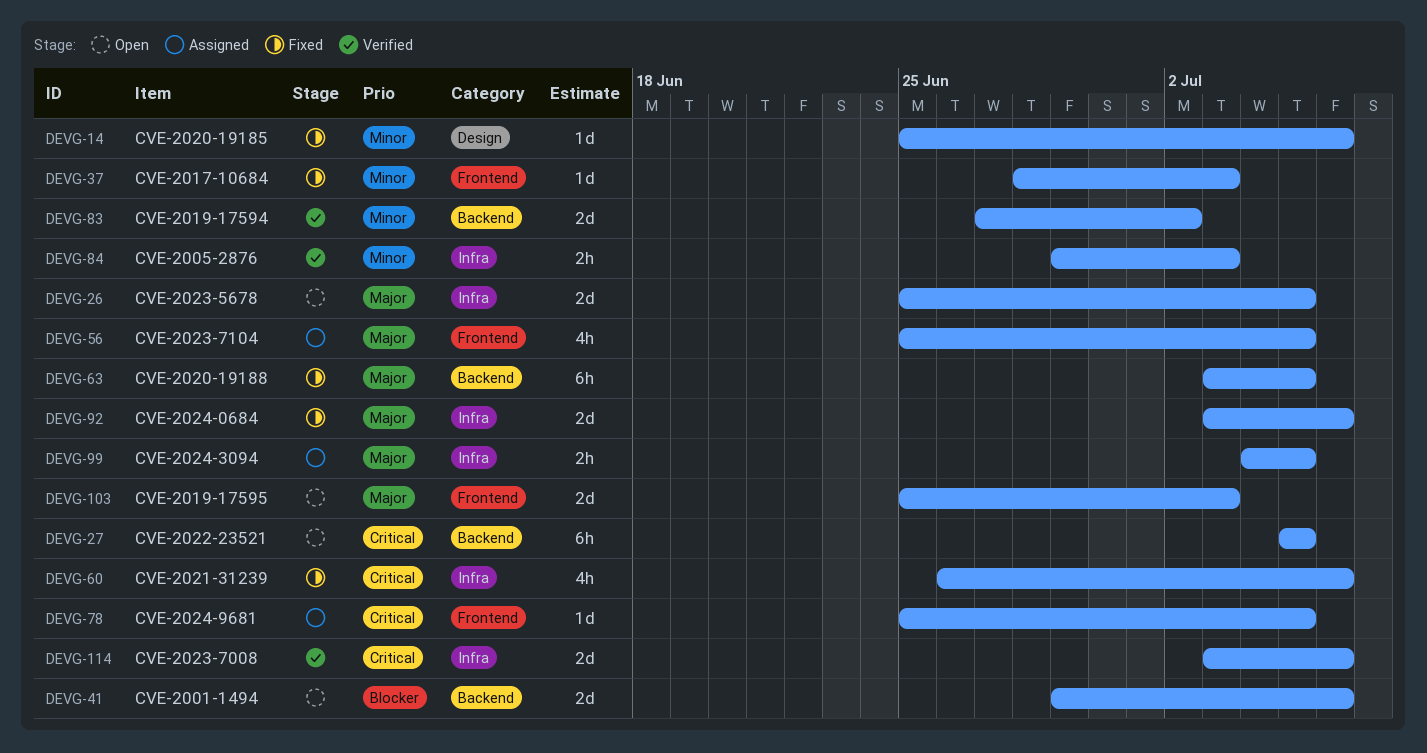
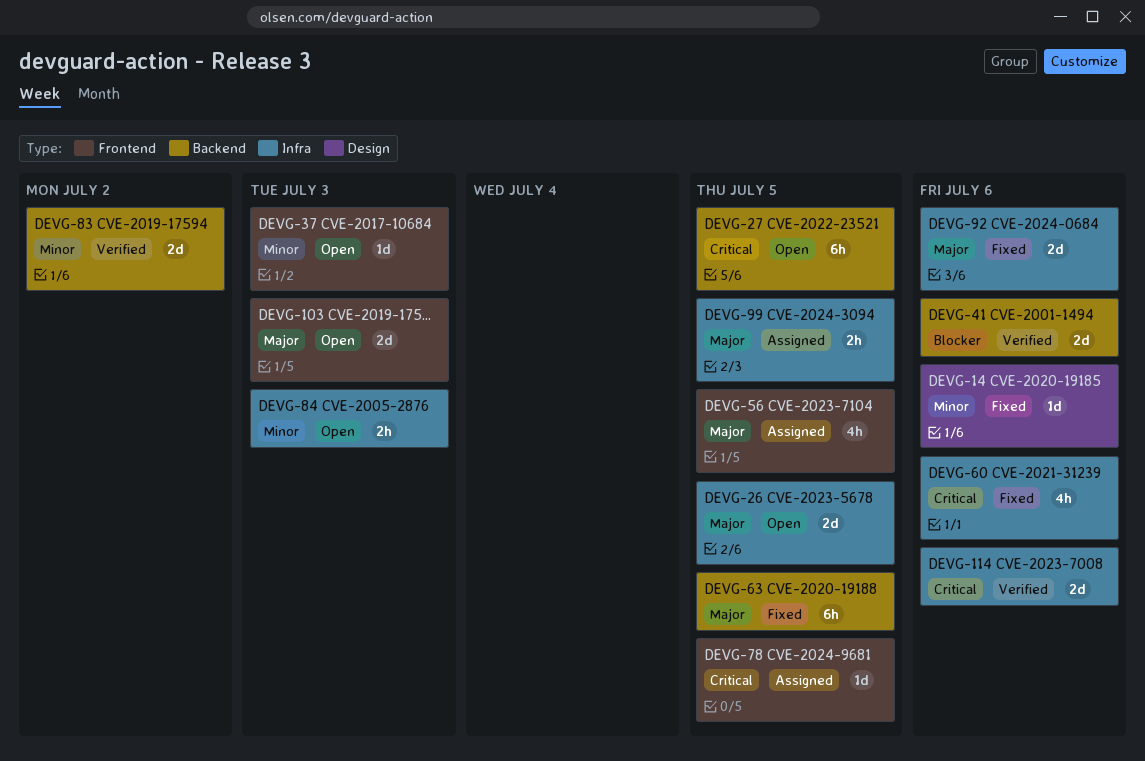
DEVG-37, status: Fixed -> Open
DEVG-41, status: Open -> Verified
DEVG-84, status: Verified -> Open

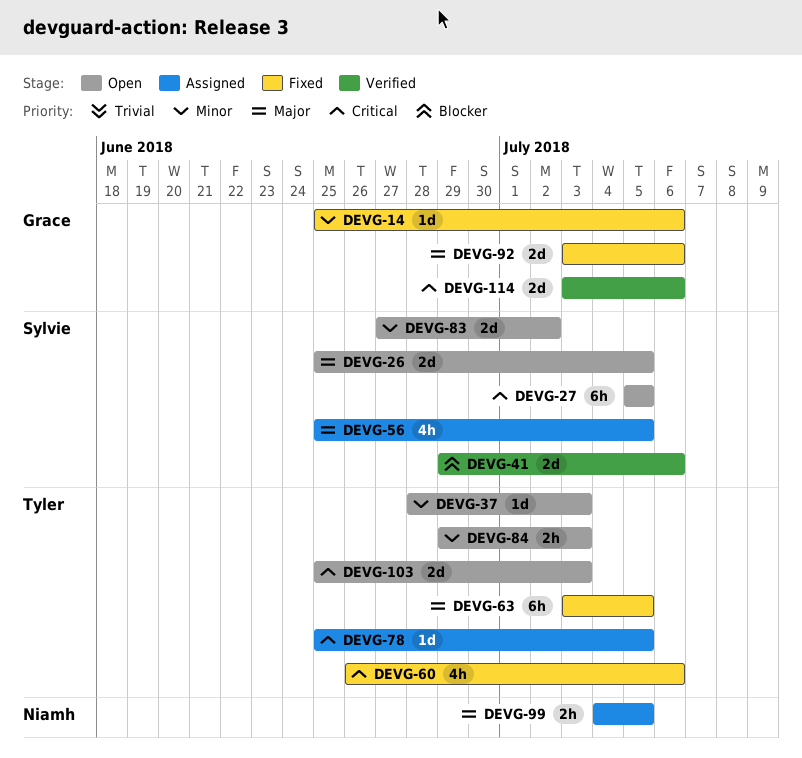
DEVG-83, status: Verified -> Open
DEVG-103, priority: Major -> Critical

